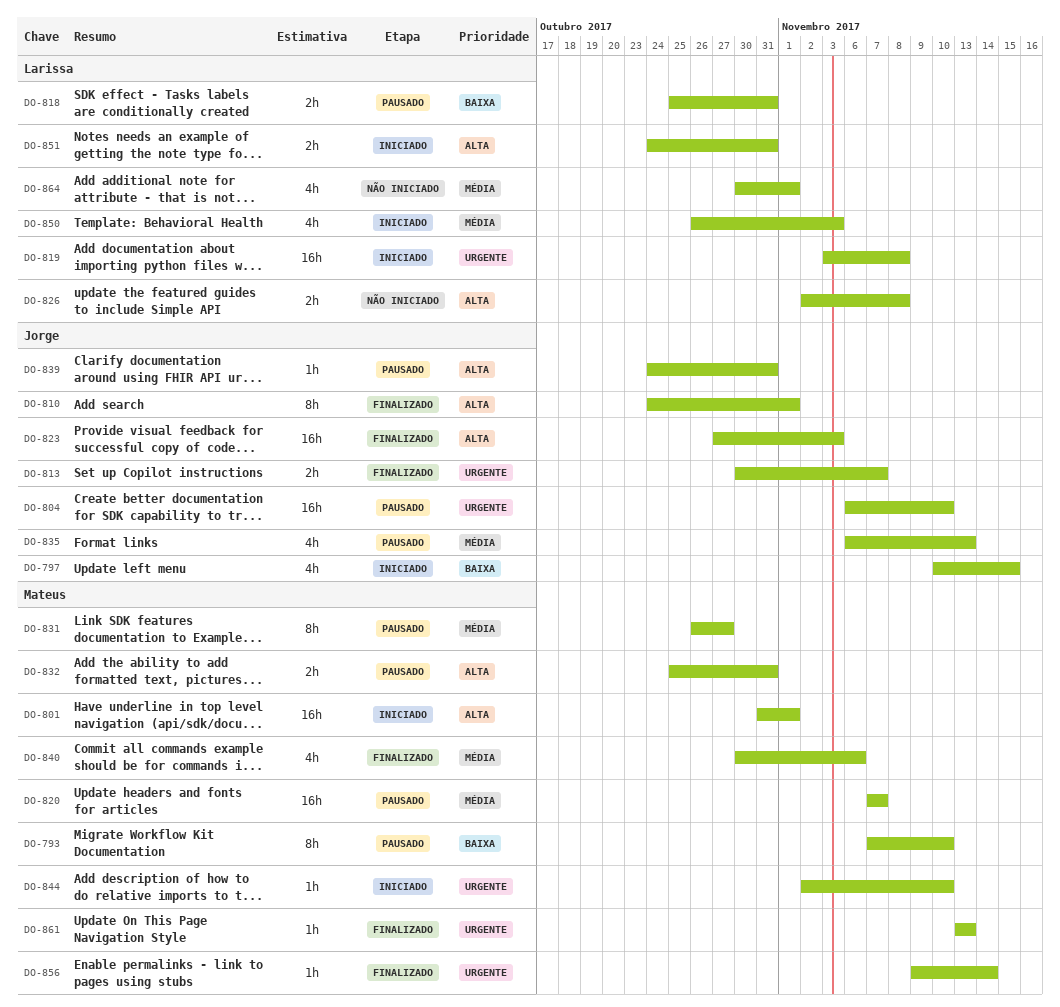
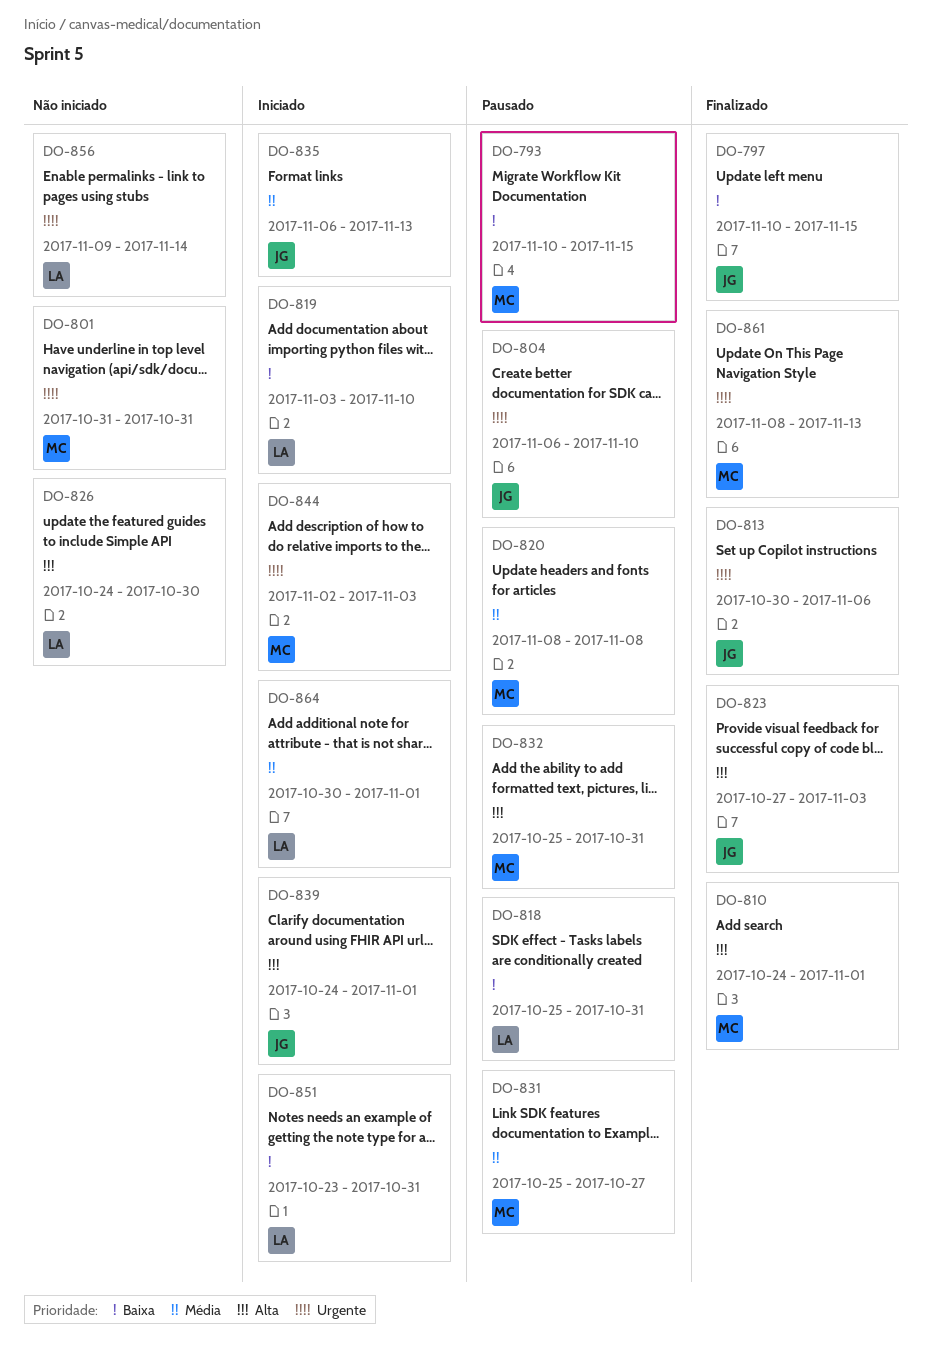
DO-793, start: Nov 7 -> Nov 10
DO-793, due: Nov 10 -> Nov 15
DO-797, status: Iniciado -> Finalizado
DO-801, status: Iniciado -> Não iniciado
DO-801, priority: Alta -> Urgente
DO-801, due: Nov 1 -> Oct 31
DO-810, owner: Jorge -> Mateus
DO-813, due: Nov 7 -> Nov 6
DO-819, priority: Urgente -> Baixa
DO-819, due: Nov 8 -> Nov 10
DO-820, start: Nov 7 -> Nov 8
DO-820, due: Nov 7 -> Nov 8
DO-826, start: Nov 2 -> Oct 24
DO-826, due: Nov 8 -> Oct 30
DO-831, start: Oct 26 -> Oct 25
DO-835, status: Pausado -> Iniciado
DO-839, status: Pausado -> Iniciado
DO-839, due: Oct 31 -> Nov 1
DO-840: present -> none
DO-844, due: Nov 10 -> Nov 3
DO-850: present -> none
DO-851, priority: Alta -> Baixa
DO-851, start: Oct 24 -> Oct 23
DO-856, status: Finalizado -> Não iniciado
DO-856, owner: Mateus -> Larissa
DO-861, start: Nov 13 -> Nov 8
DO-864, status: Não iniciado -> Iniciado

